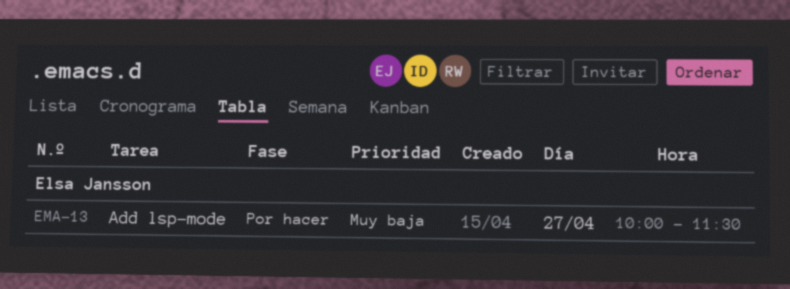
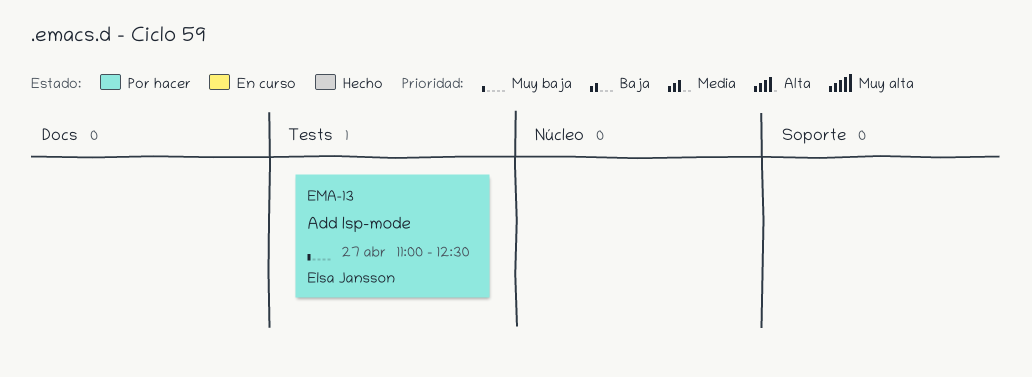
EMA-13, begins: 10:00 -> 11:00
EMA-13, ends: 11:30 -> 12:30

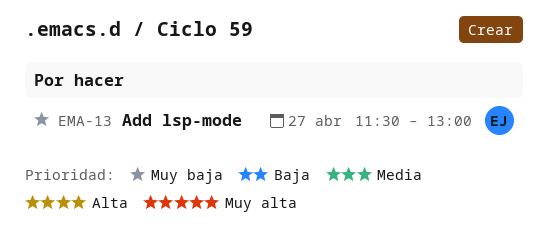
EMA-13, begins: 11:00 -> 11:30
EMA-13, ends: 12:30 -> 13:00

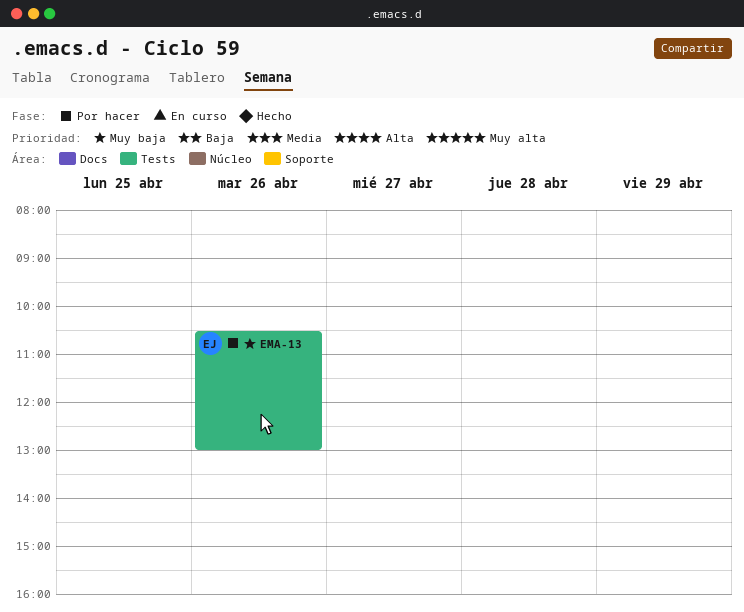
EMA-13, day: Apr 27 -> Apr 26
EMA-13, begins: 11:30 -> 10:30

